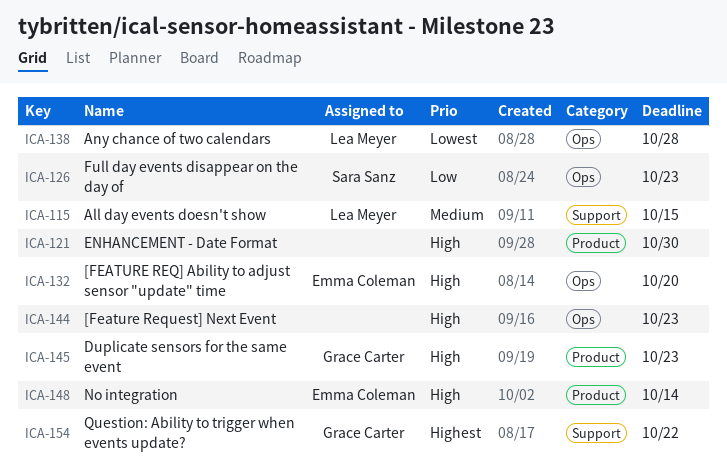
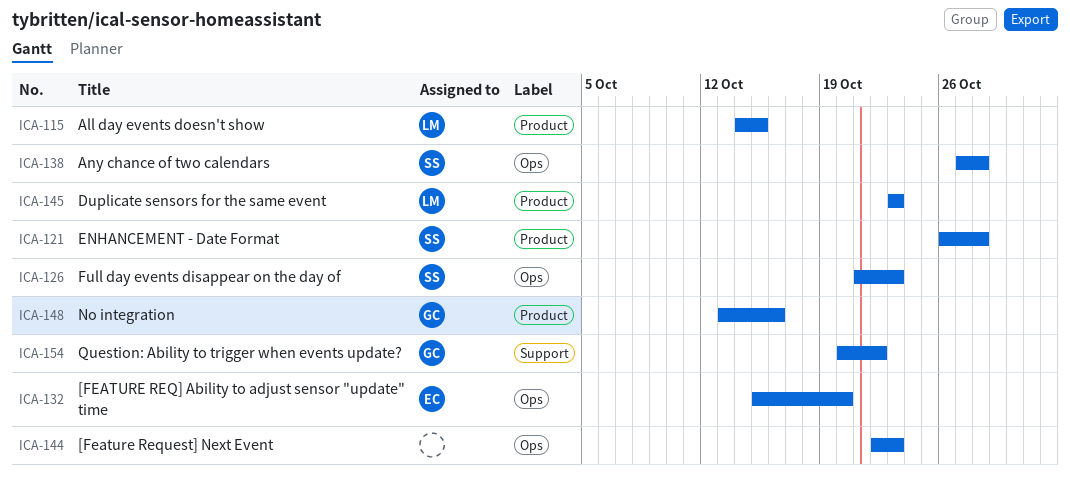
ICA-115, label: Support -> Product
ICA-121, owner: none -> Sara Sanz
ICA-121, due: Oct 30 -> Oct 28
ICA-138, owner: Lea Meyer -> Sara Sanz
ICA-145, owner: Grace Carter -> Lea Meyer
ICA-148, owner: Emma Coleman -> Grace Carter
ICA-148, due: Oct 14 -> Oct 16

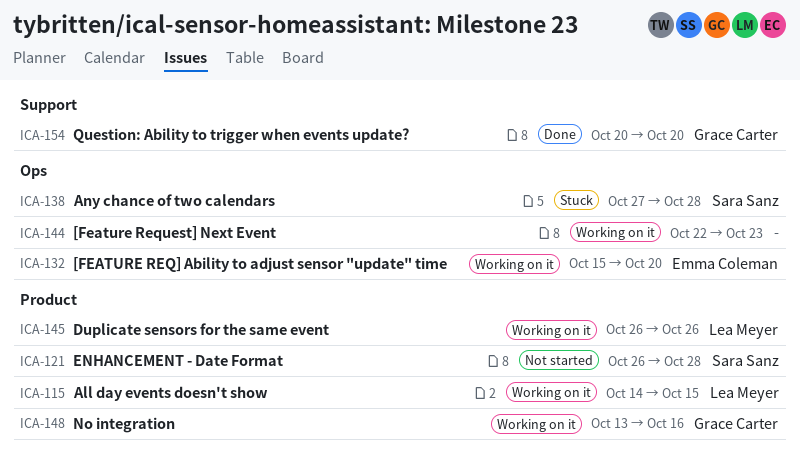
ICA-126: present -> none
ICA-145, start: Oct 23 -> Oct 26
ICA-145, due: Oct 23 -> Oct 26
ICA-154, due: Oct 22 -> Oct 20

